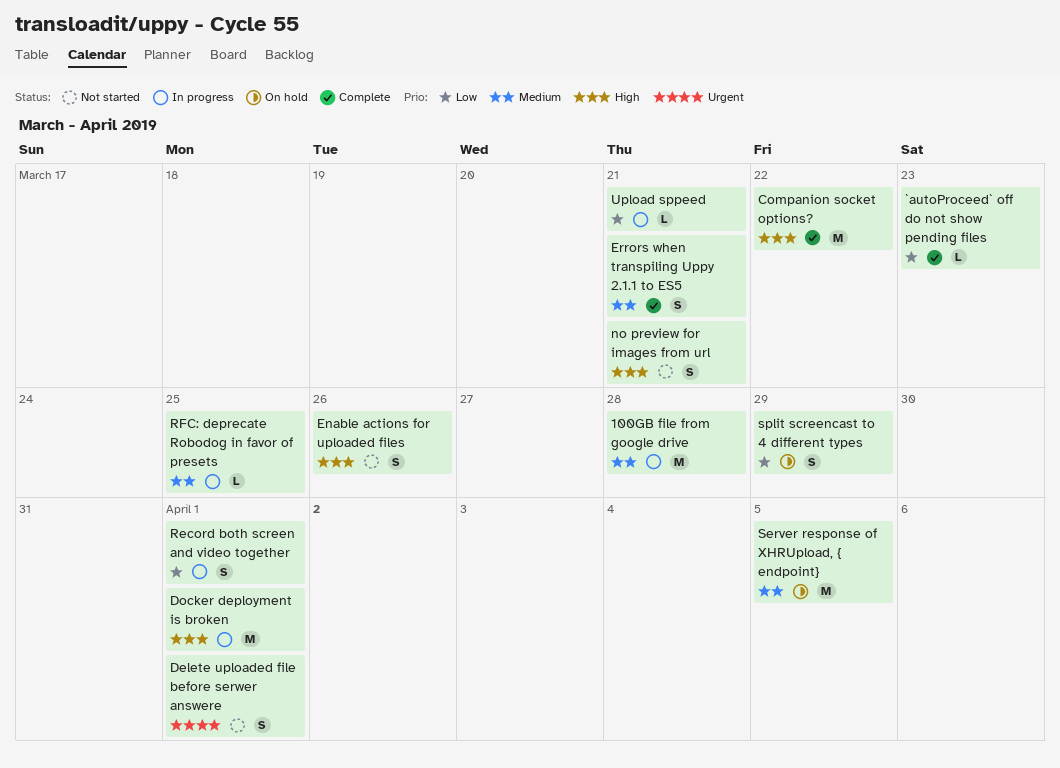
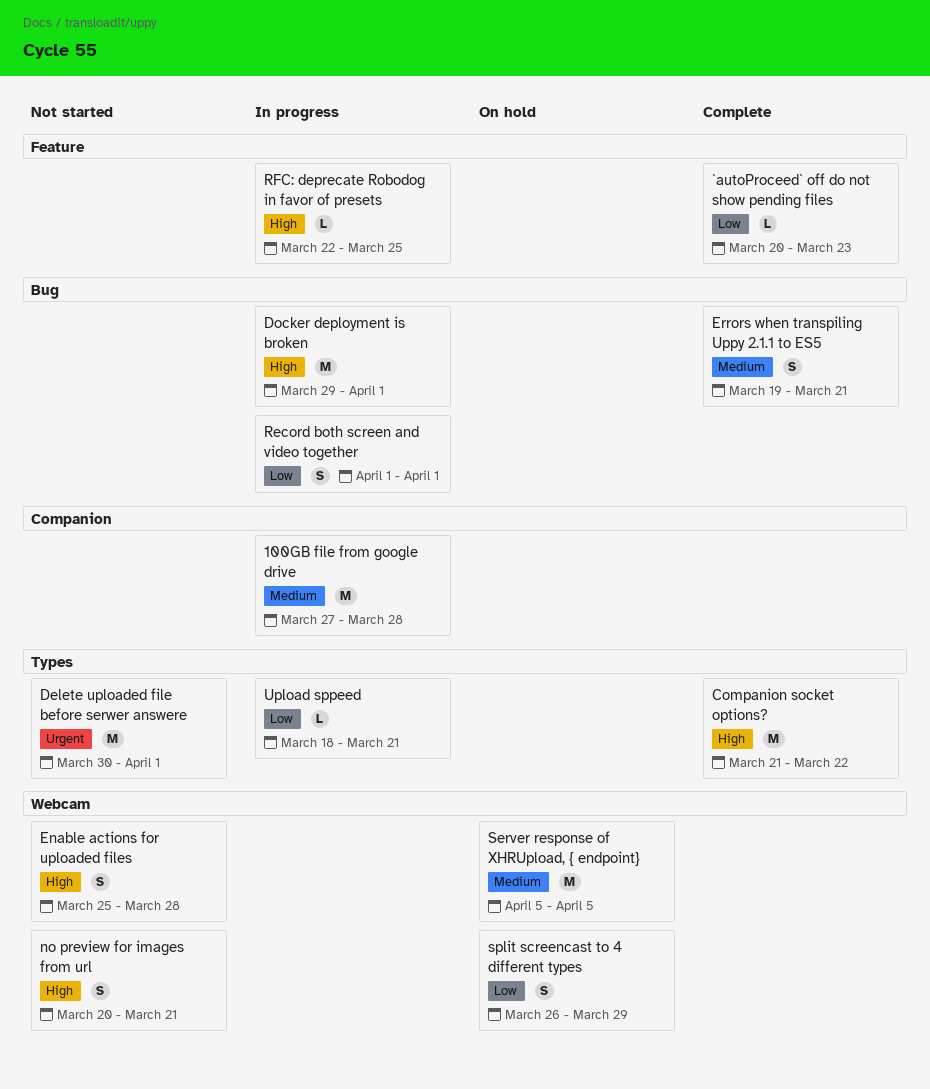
Delete uploaded file before serwer answere, estimate: S -> M
Enable actions for uploaded files, due: Mar 26 -> Mar 28
RFC: deprecate Robodog in favor of presets, priority: Medium -> High

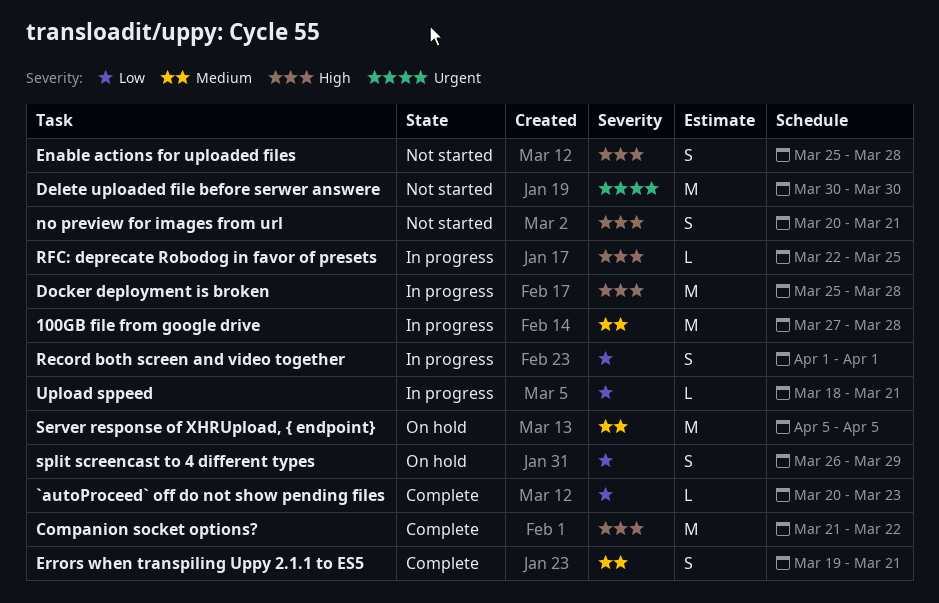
Delete uploaded file before serwer answere, due: Apr 1 -> Mar 30
Docker deployment is broken, start: Mar 29 -> Mar 25
Docker deployment is broken, due: Apr 1 -> Mar 28

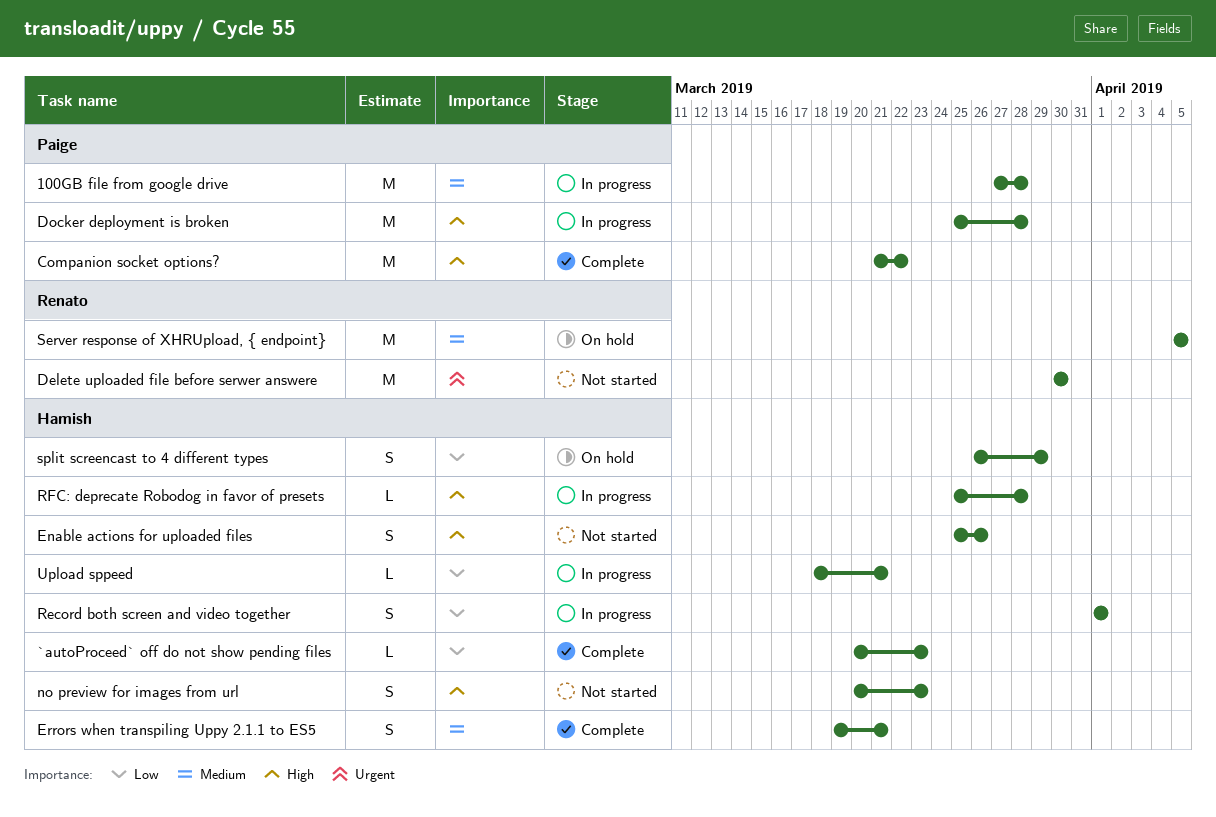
Enable actions for uploaded files, due: Mar 28 -> Mar 26
no preview for images from url, due: Mar 21 -> Mar 23
RFC: deprecate Robodog in favor of presets, start: Mar 22 -> Mar 25
RFC: deprecate Robodog in favor of presets, due: Mar 25 -> Mar 28

